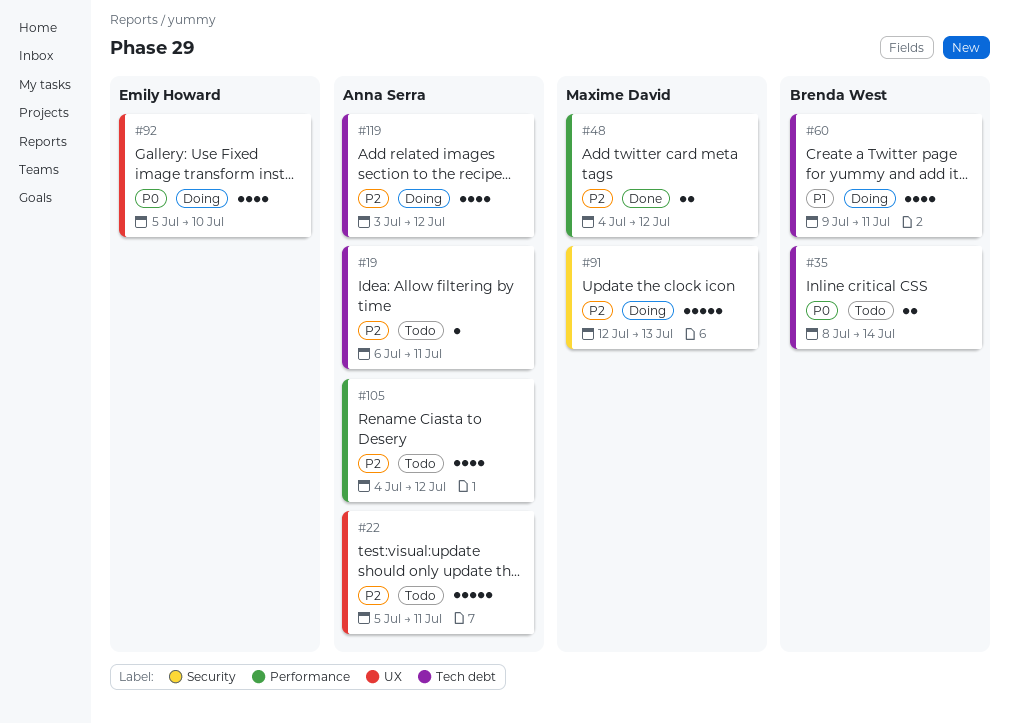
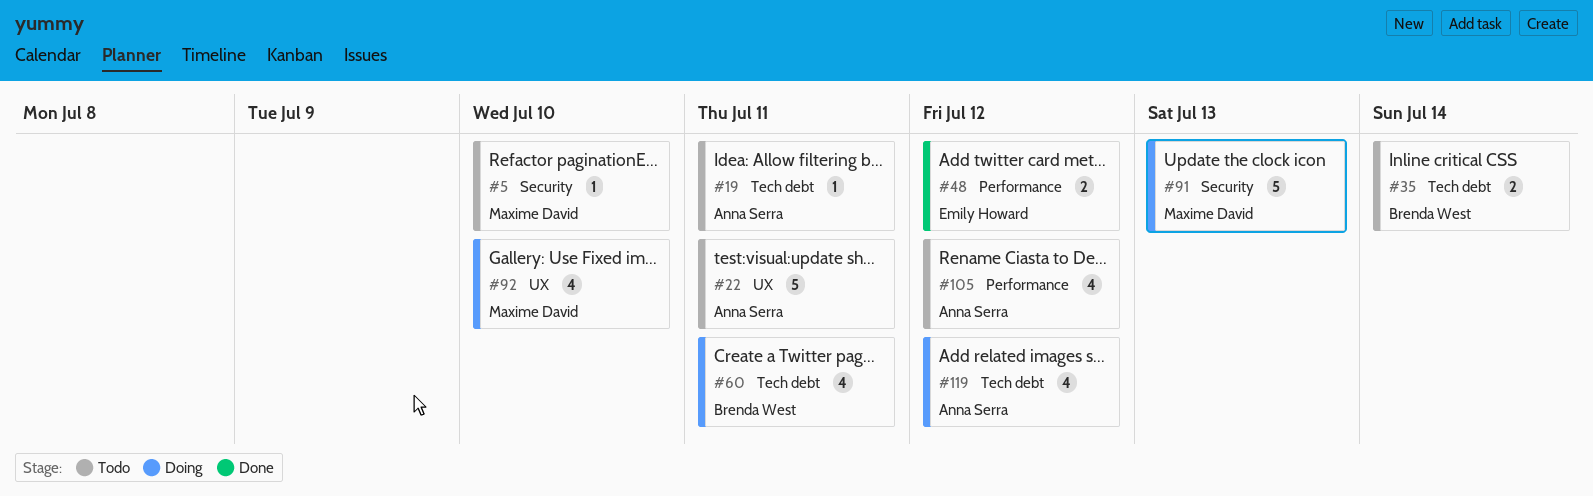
#5: none -> present
#48, owner: Maxime David -> Emily Howard
#92, owner: Emily Howard -> Maxime David

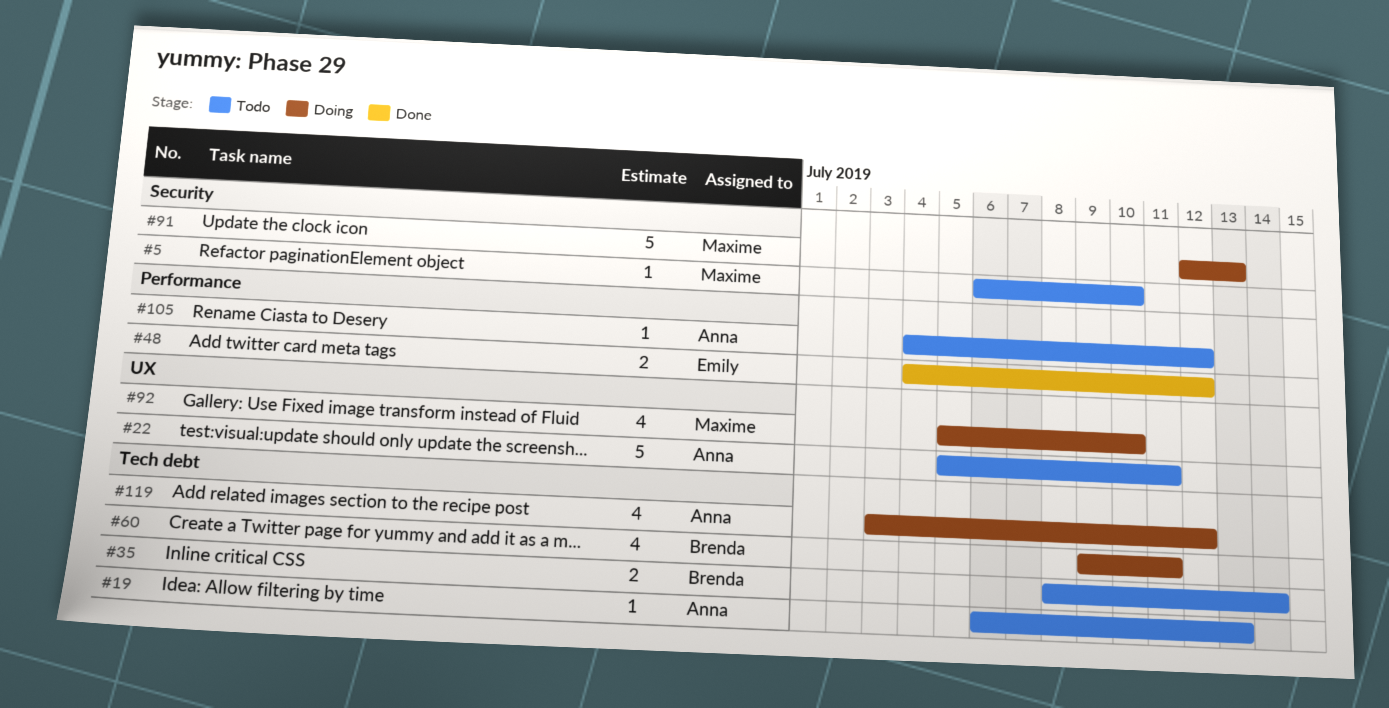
#19, due: Jul 11 -> Jul 13
#105, estimate: 4 -> 1

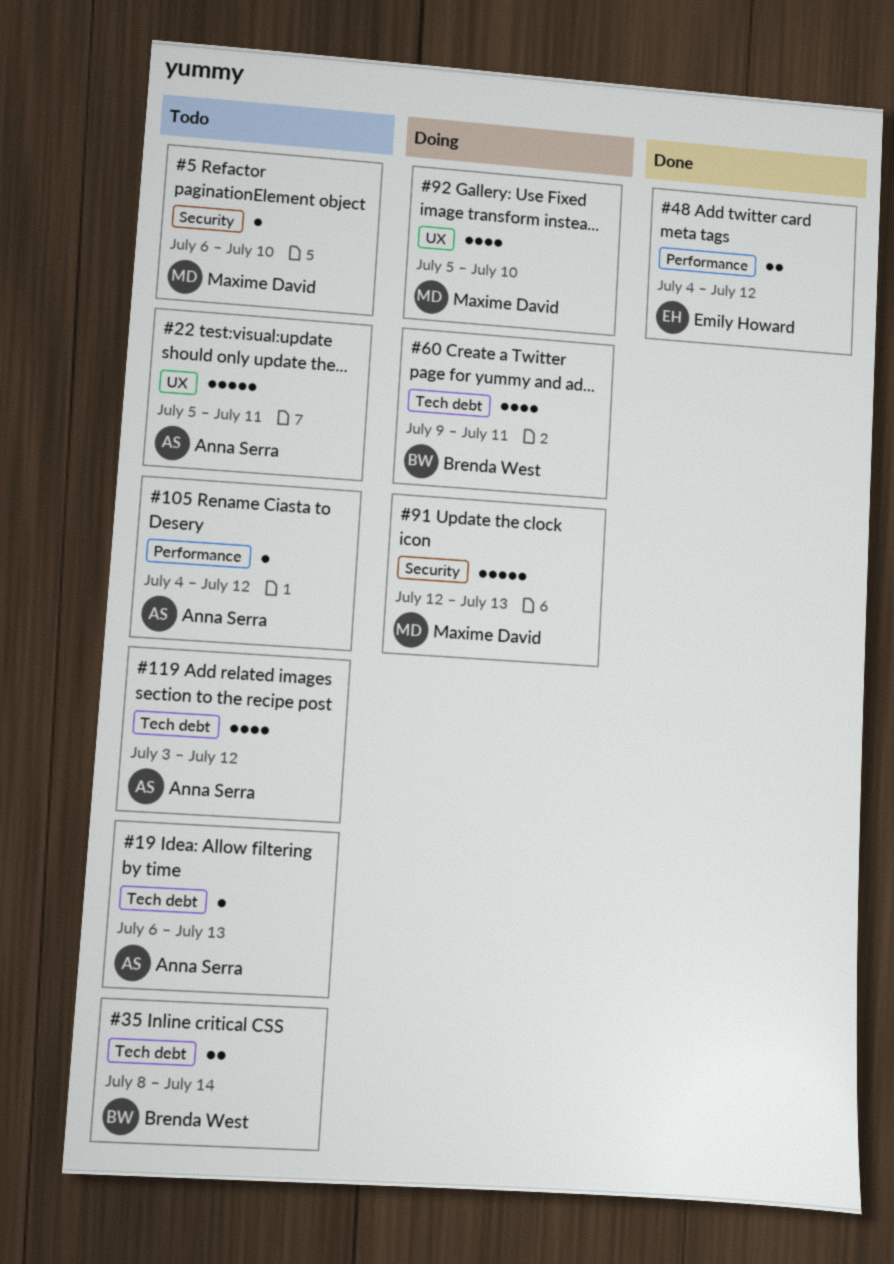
#119, status: Doing -> Todo

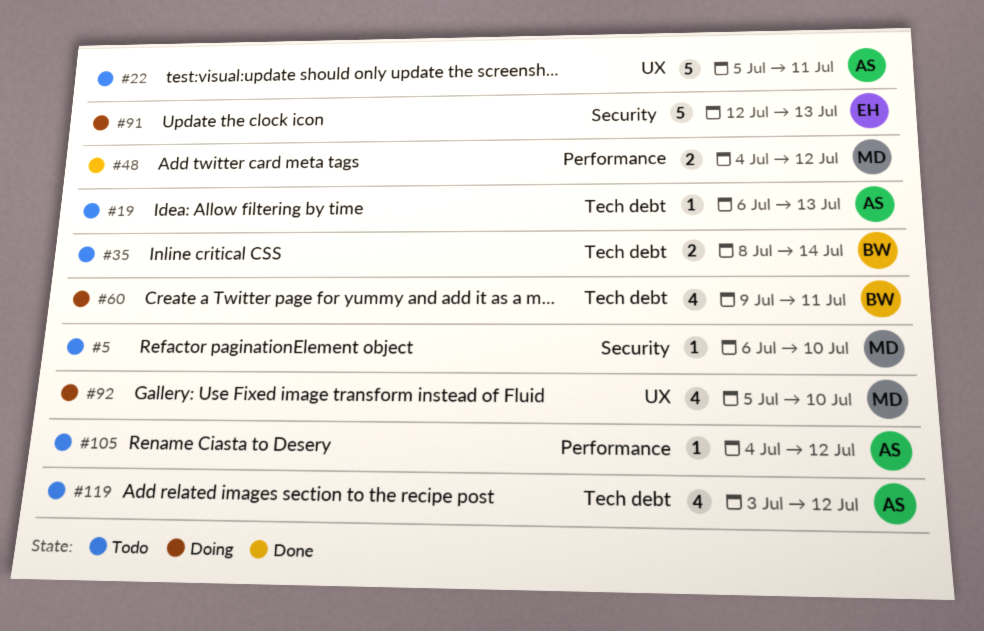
#48, owner: Emily Howard -> Maxime David
#91, owner: Maxime David -> Emily Howard

